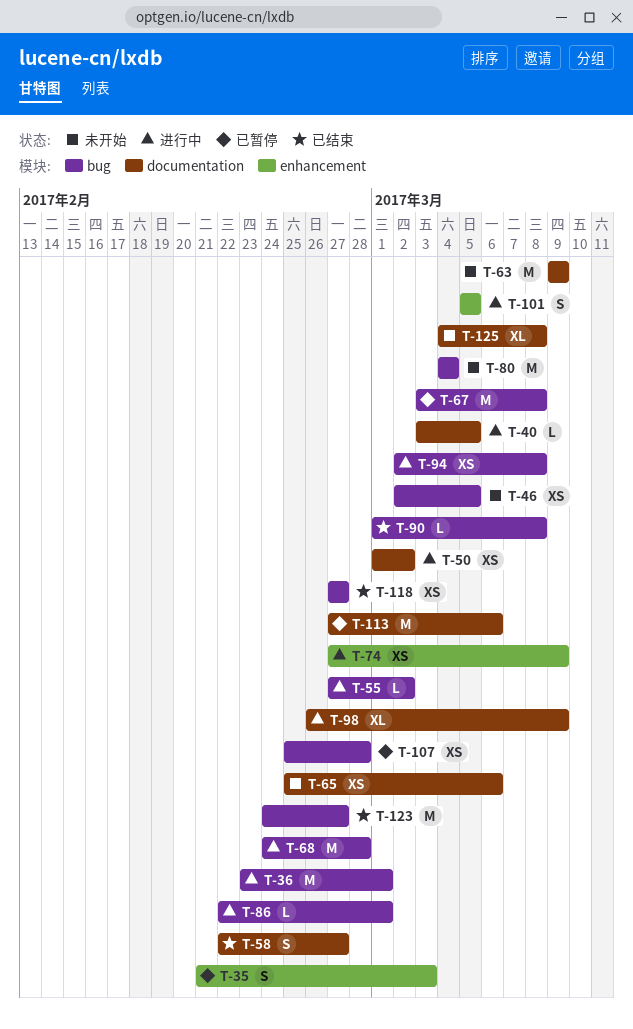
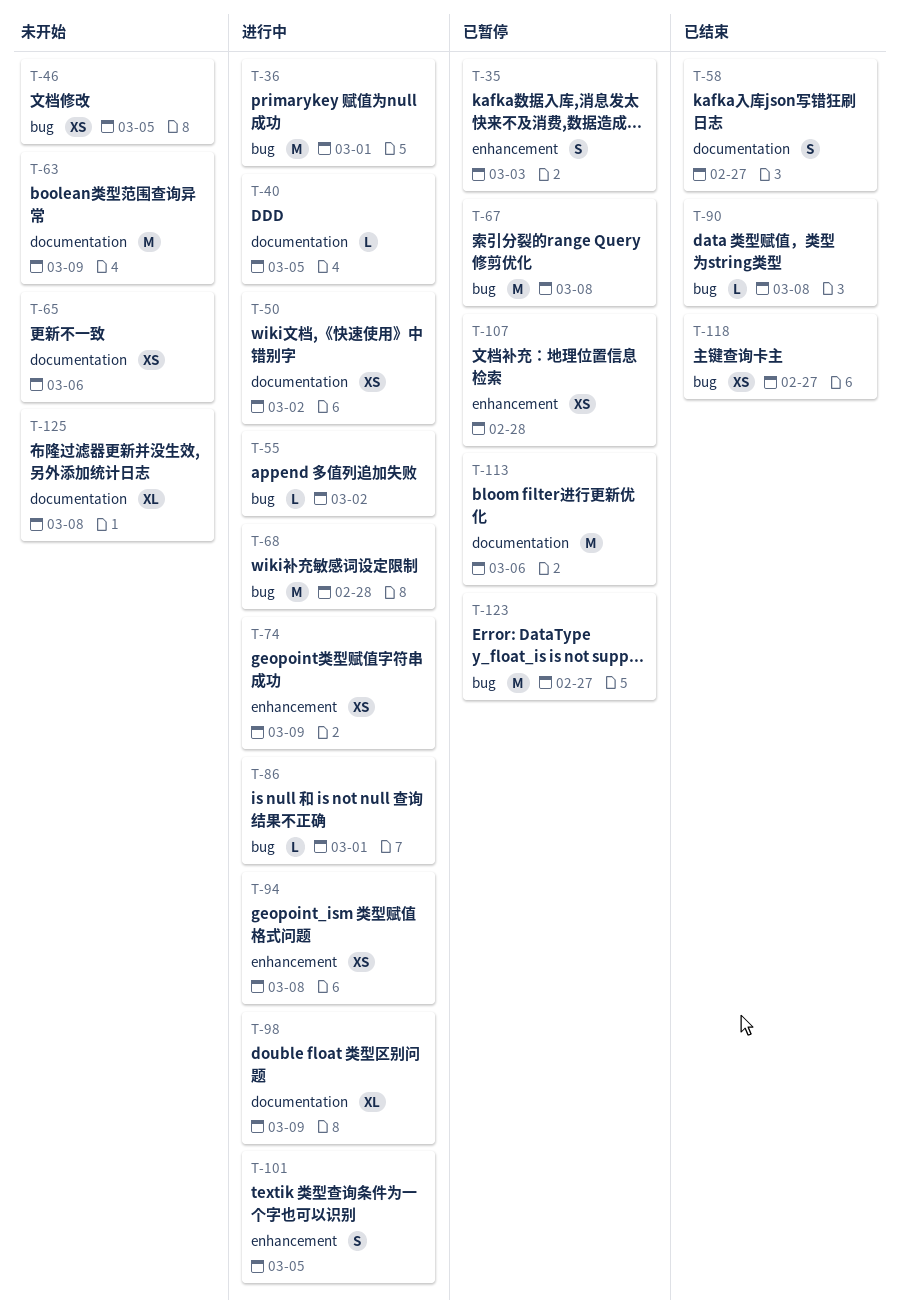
T-80: present -> none
T-94, label: bug -> enhancement
T-107, label: bug -> enhancement
T-123, status: 已结束 -> 已暂停

